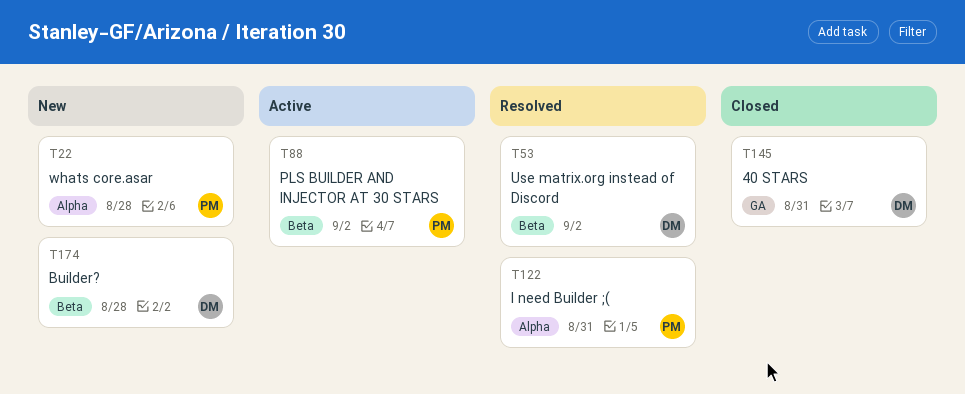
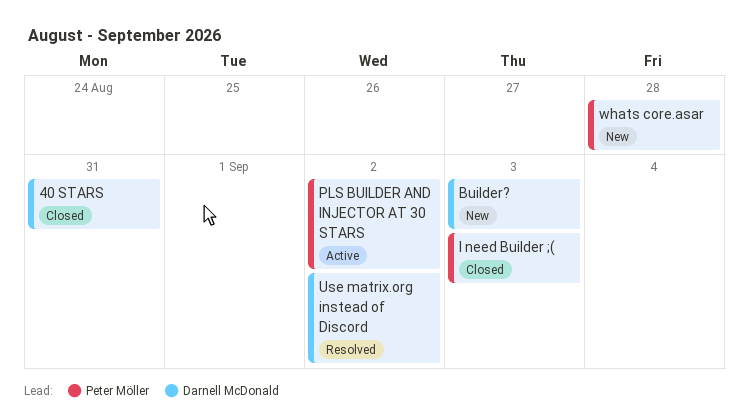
Builder?, due: Aug 28 -> Sep 3
I need Builder ;(, status: Resolved -> Closed
I need Builder ;(, due: Aug 31 -> Sep 3

